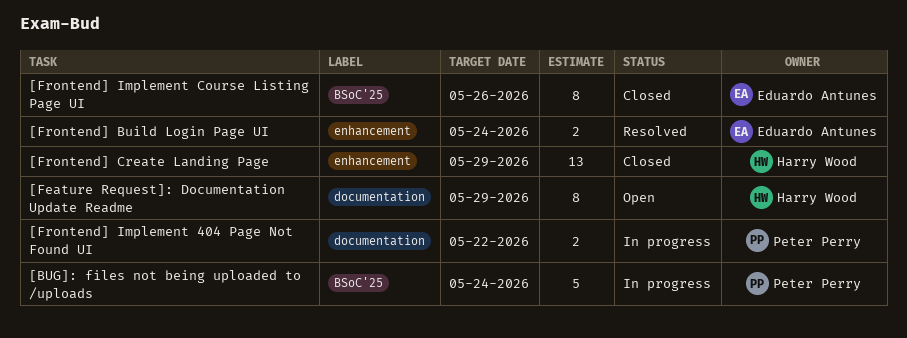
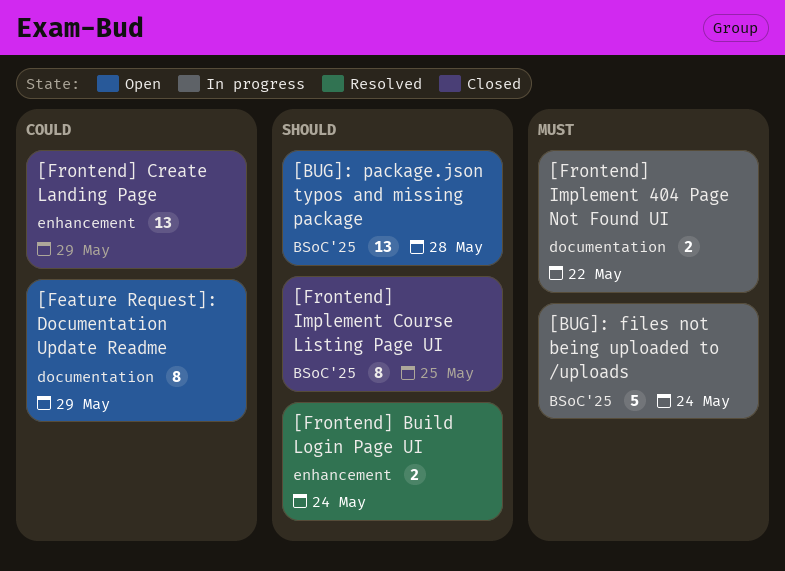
[BUG]: package.json typos and missing package: none -> present
[Frontend] Implement Course Listing Page UI, due: May 26 -> May 25

